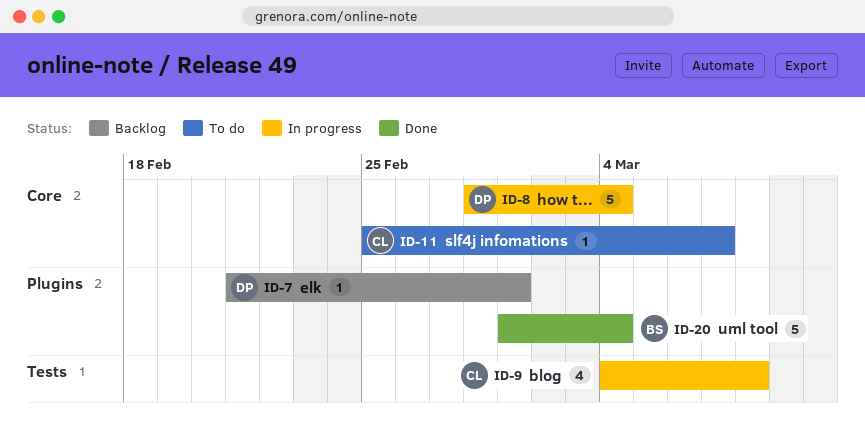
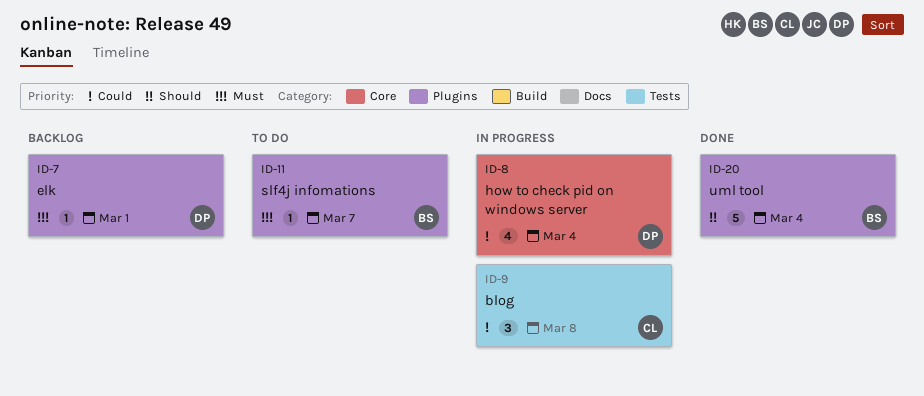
ID-8, estimate: 5 -> 4
ID-9, estimate: 4 -> 3
ID-11, owner: CL -> BS
ID-11, label: Core -> Plugins

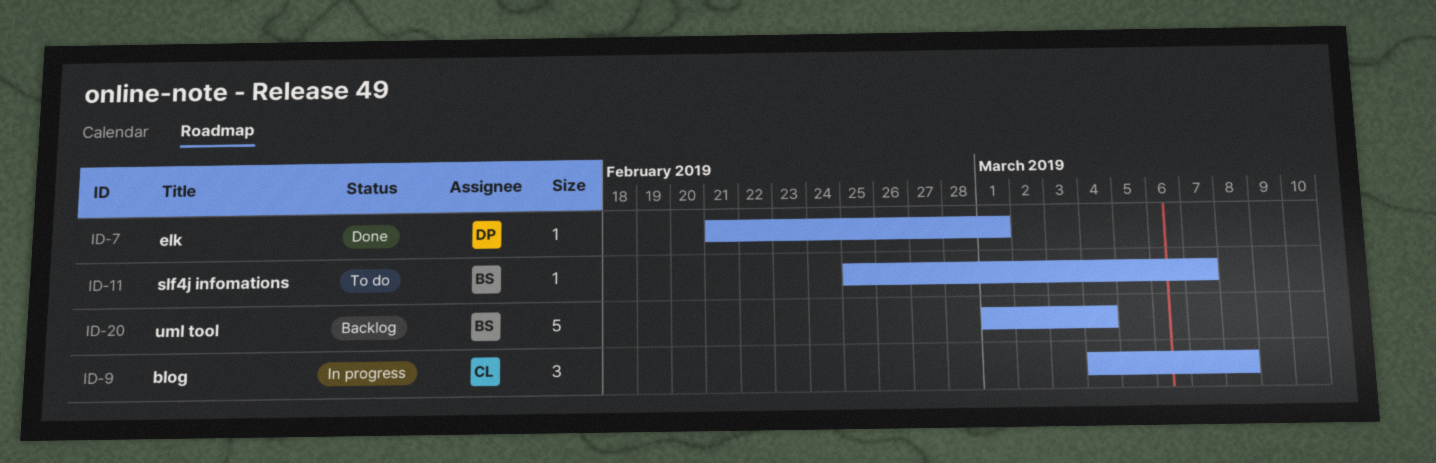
ID-7, status: Backlog -> Done
ID-8: present -> none
ID-20, status: Done -> Backlog

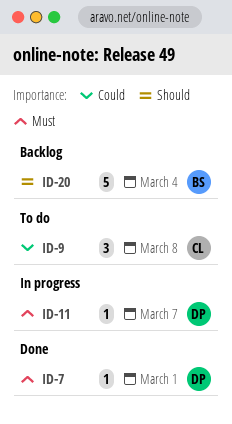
ID-9, status: In progress -> To do
ID-11, status: To do -> In progress
ID-11, owner: BS -> DP

